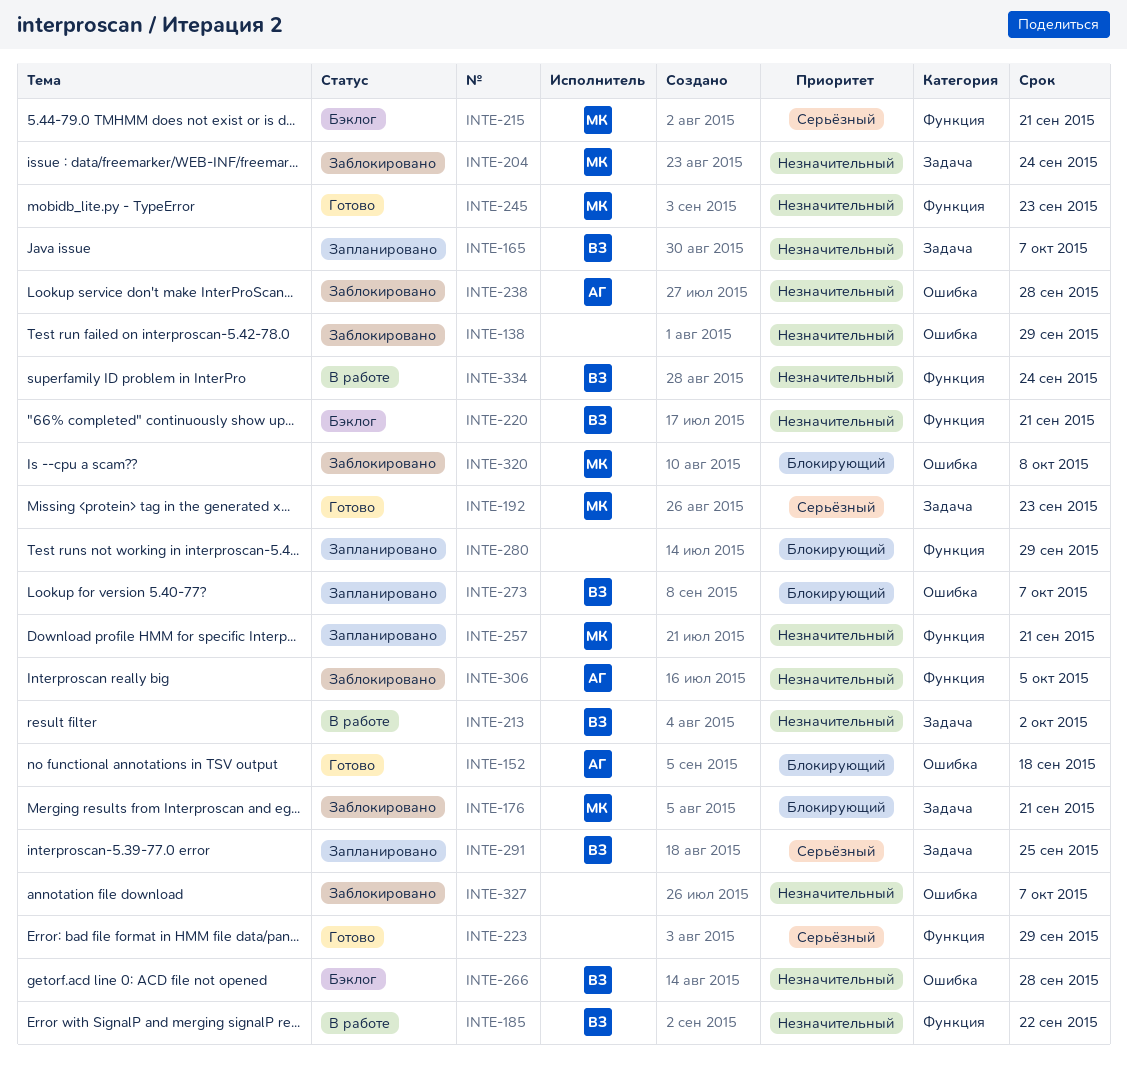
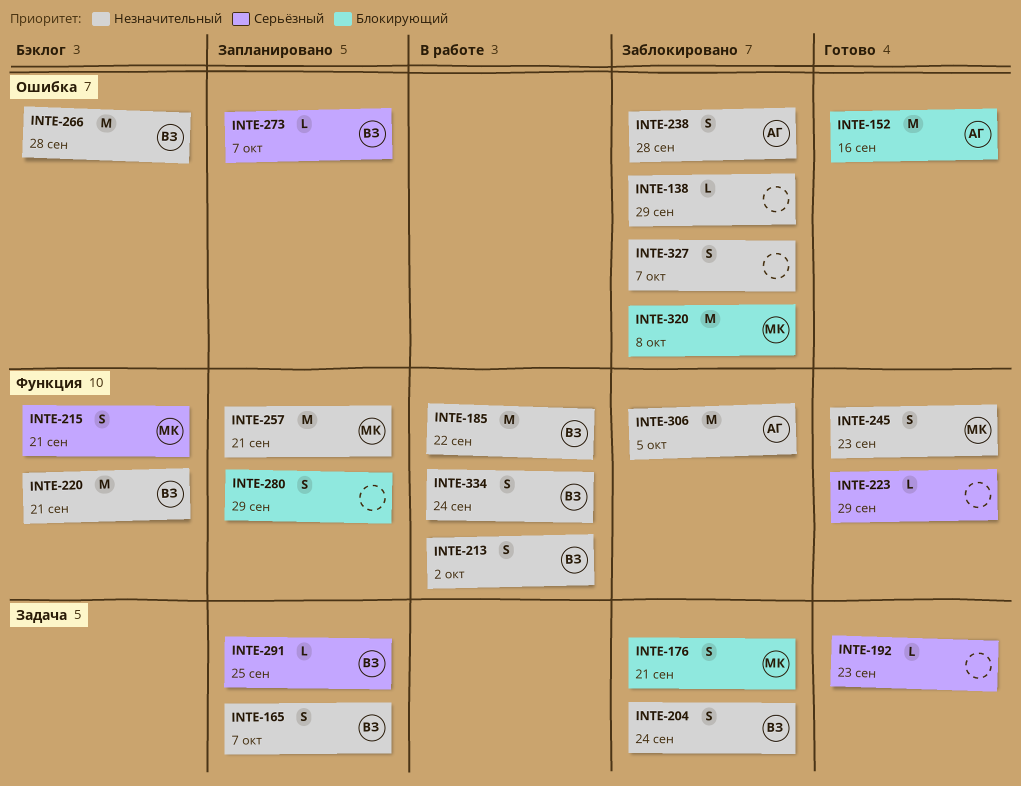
INTE-152, due: Sep 18 -> Sep 16
INTE-192, owner: МК -> none
INTE-204, owner: МК -> ВЗ
INTE-213, label: Задача -> Функция
INTE-273, priority: Блокирующий -> Серьёзный

